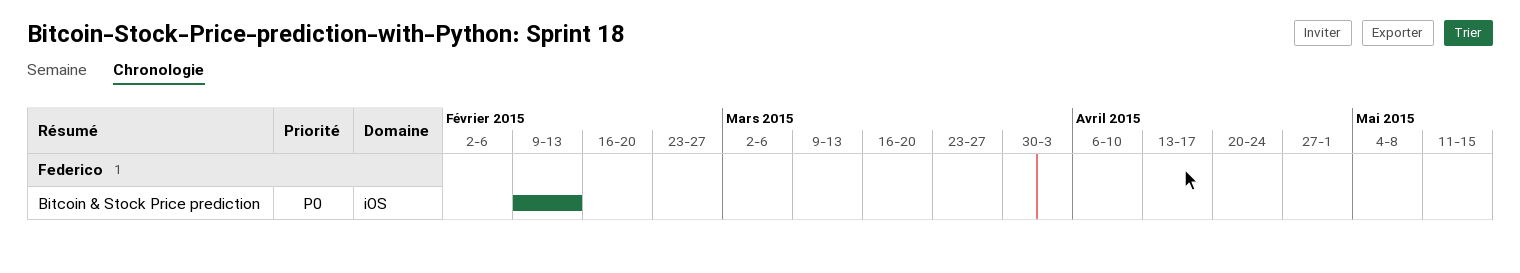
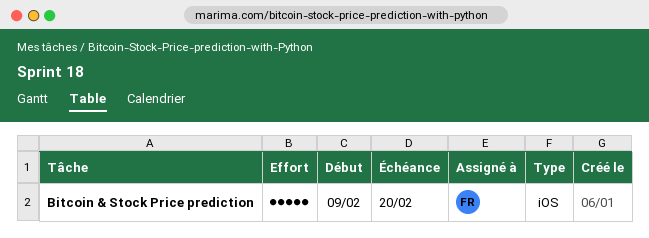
Bitcoin & Stock Price prediction, due: Feb 13 -> Feb 20

